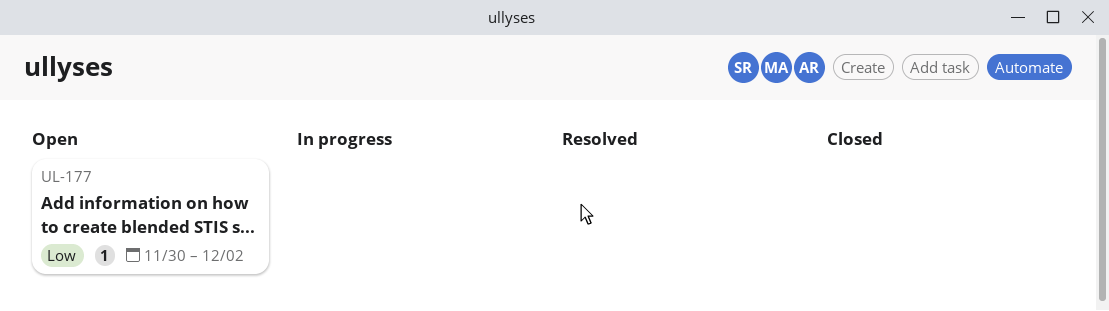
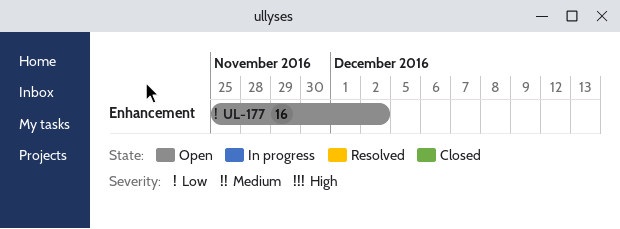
UL-177, estimate: 1 -> 16
UL-177, start: Nov 30 -> Nov 25

